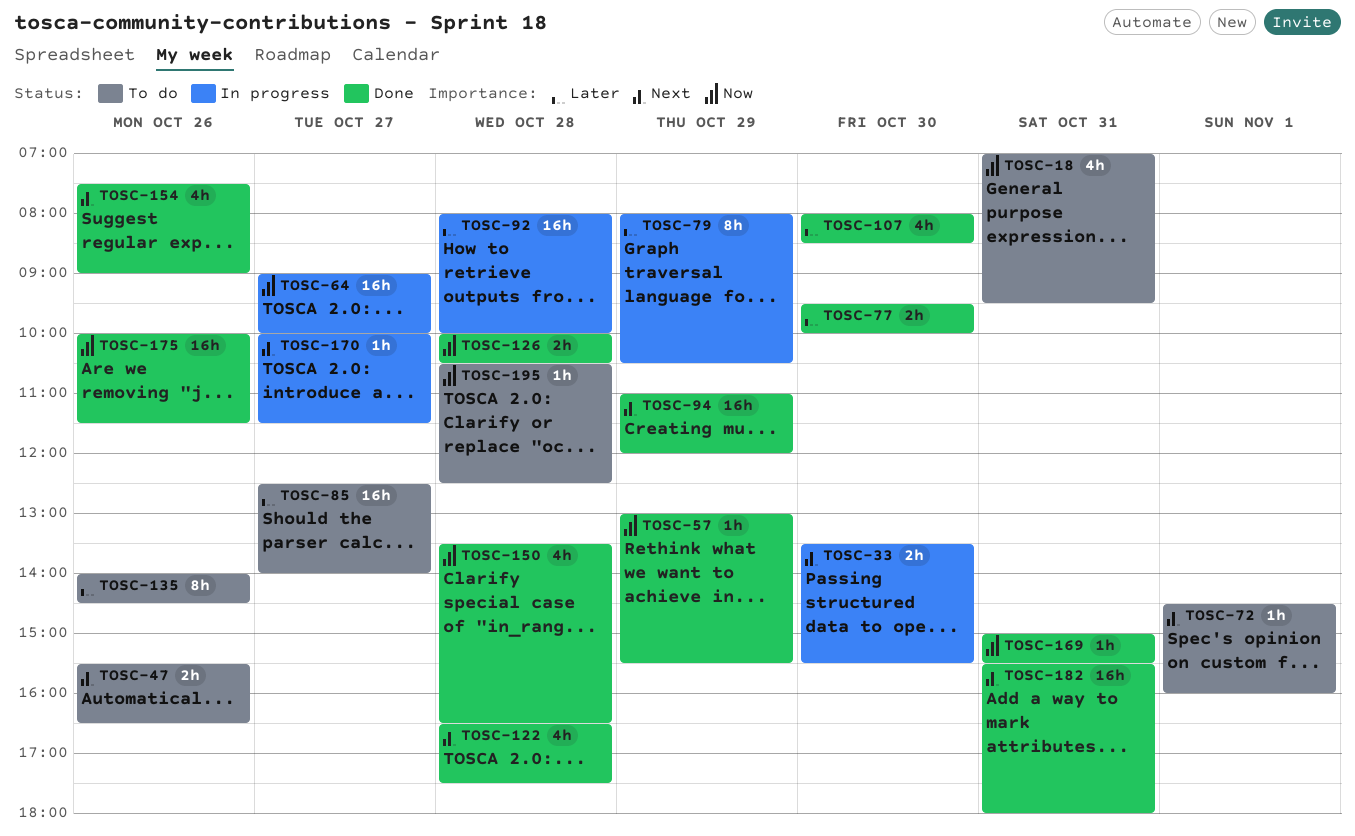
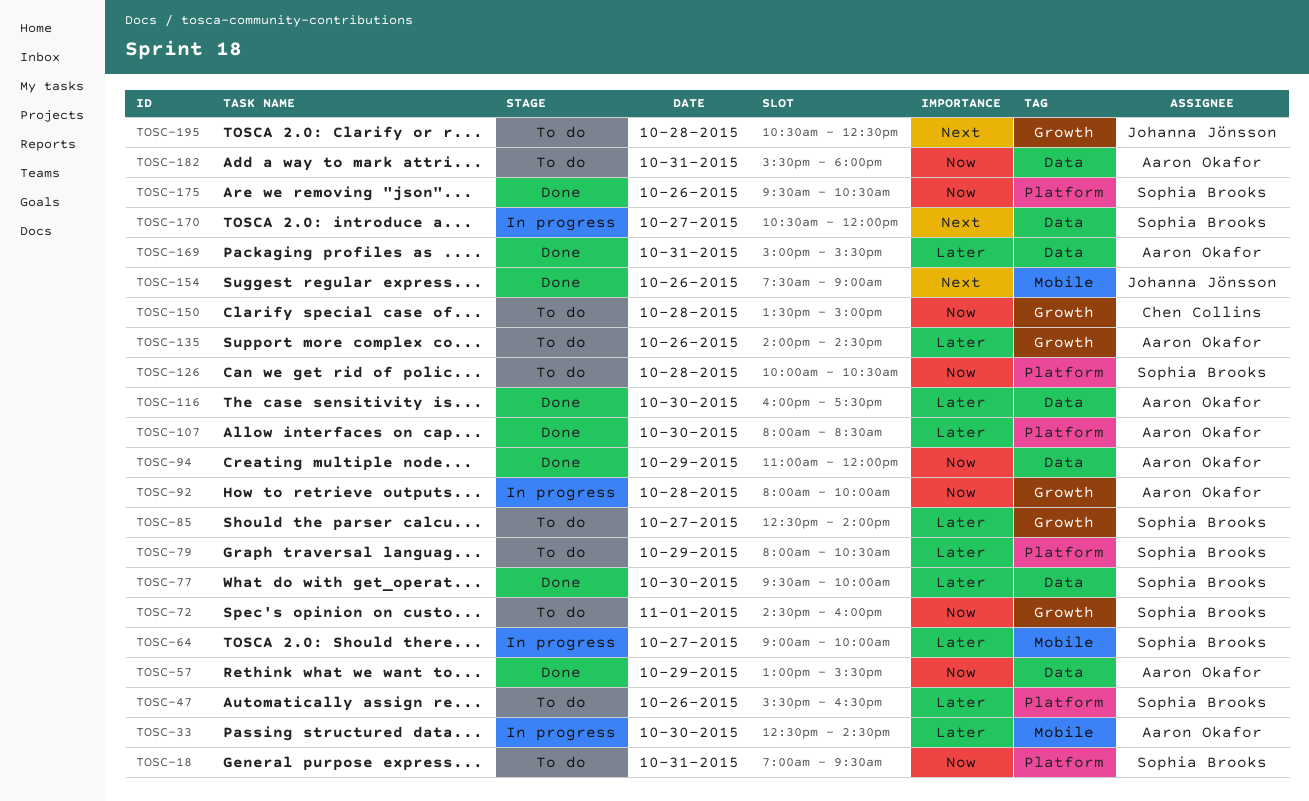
TOSC-33, priority: Next -> Later
TOSC-33, begins: 13:30 -> 12:30
TOSC-33, ends: 15:30 -> 14:30
TOSC-47, priority: Next -> Later
TOSC-64, priority: Now -> Later
TOSC-72, priority: Next -> Now
TOSC-79, status: In progress -> To do
TOSC-92, priority: Later -> Now
TOSC-94, priority: Next -> Now
TOSC-116: none -> present
TOSC-122: present -> none
TOSC-126, status: Done -> To do
TOSC-150, status: Done -> To do
TOSC-150, ends: 16:30 -> 15:00
TOSC-169, priority: Now -> Later
TOSC-170, begins: 10:00 -> 10:30
TOSC-170, ends: 11:30 -> 12:00
TOSC-175, begins: 10:00 -> 09:30
TOSC-175, ends: 11:30 -> 10:30
TOSC-182, status: Done -> To do
TOSC-182, priority: Next -> Now
TOSC-195, priority: Now -> Next

